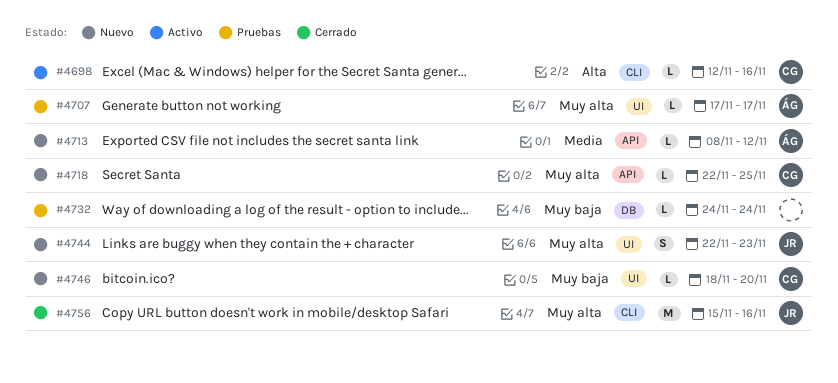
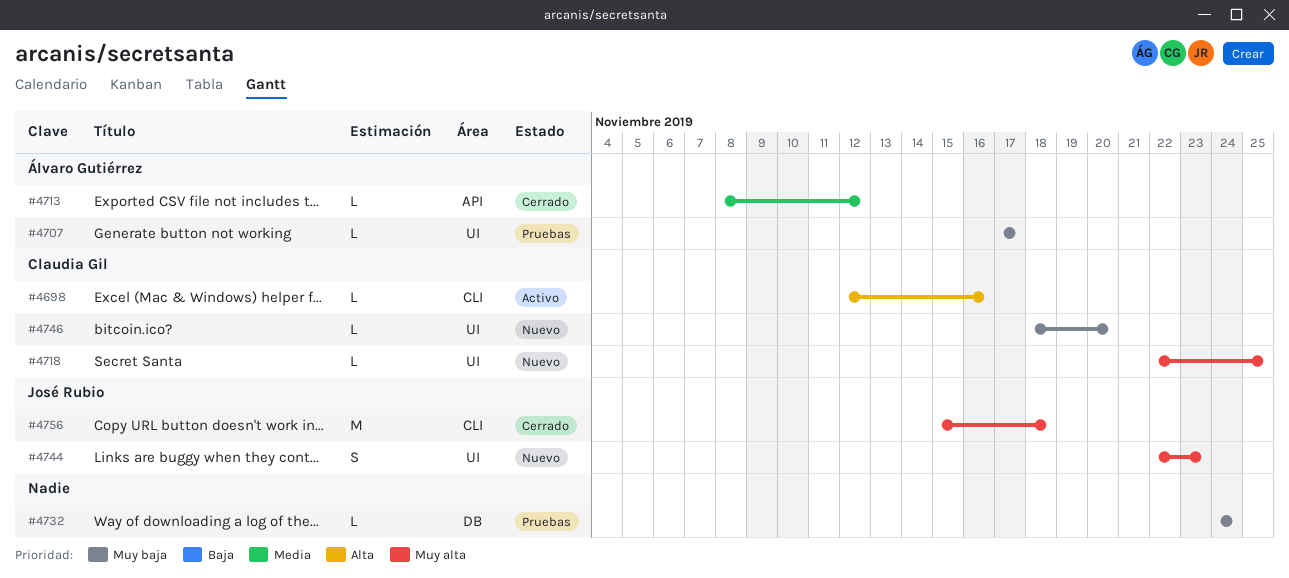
#4707, priority: Muy alta -> Muy baja
#4713, status: Nuevo -> Cerrado
#4718, label: API -> UI
#4756, due: Nov 16 -> Nov 18

